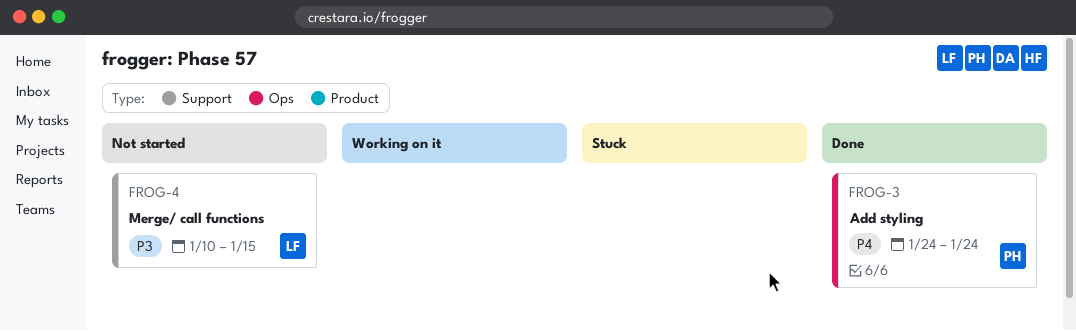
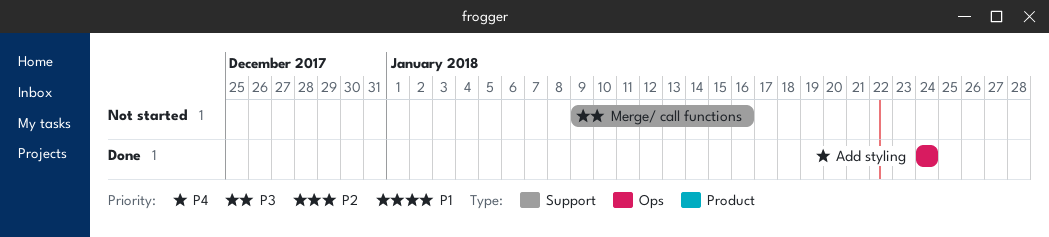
Merge/ call functions, start: Jan 10 -> Jan 9
Merge/ call functions, due: Jan 15 -> Jan 16

